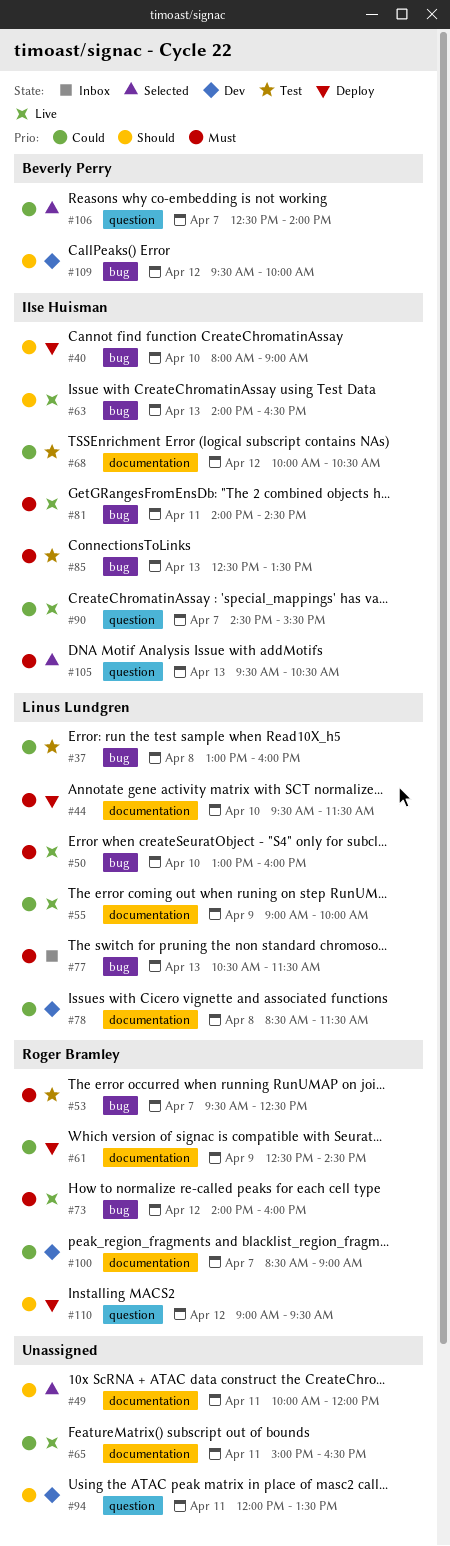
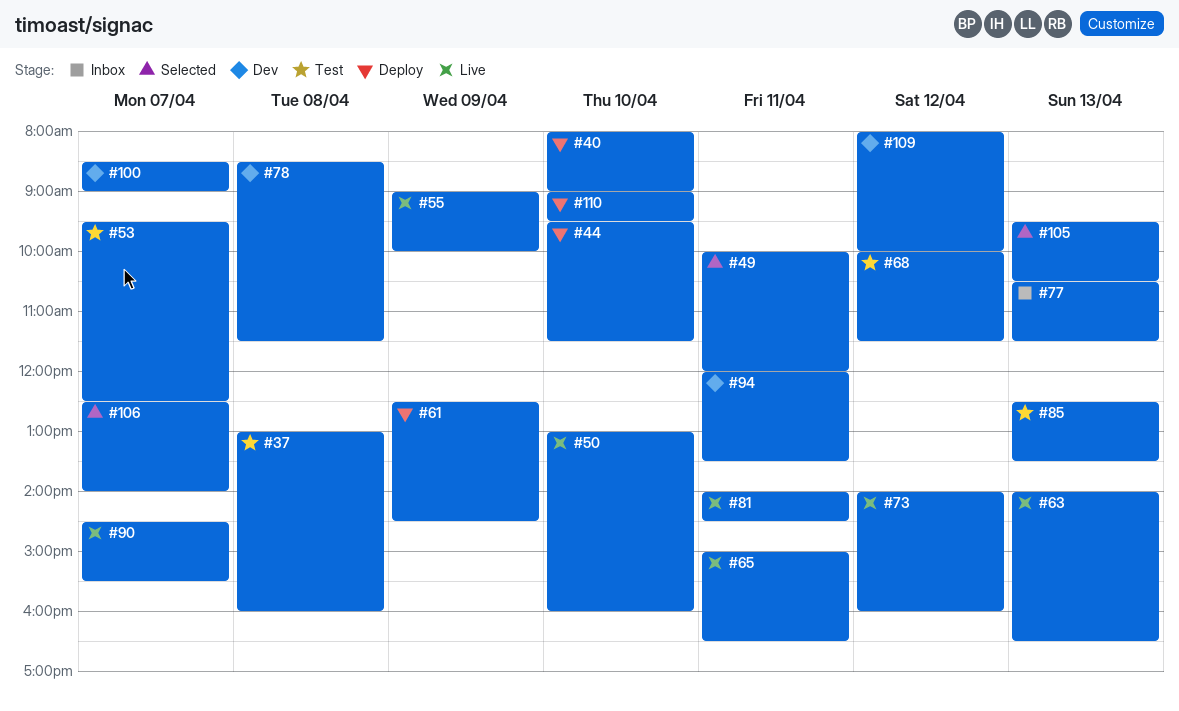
#68, ends: 10:30 -> 11:30
#109, begins: 09:30 -> 08:00
#110, day: Apr 12 -> Apr 10

